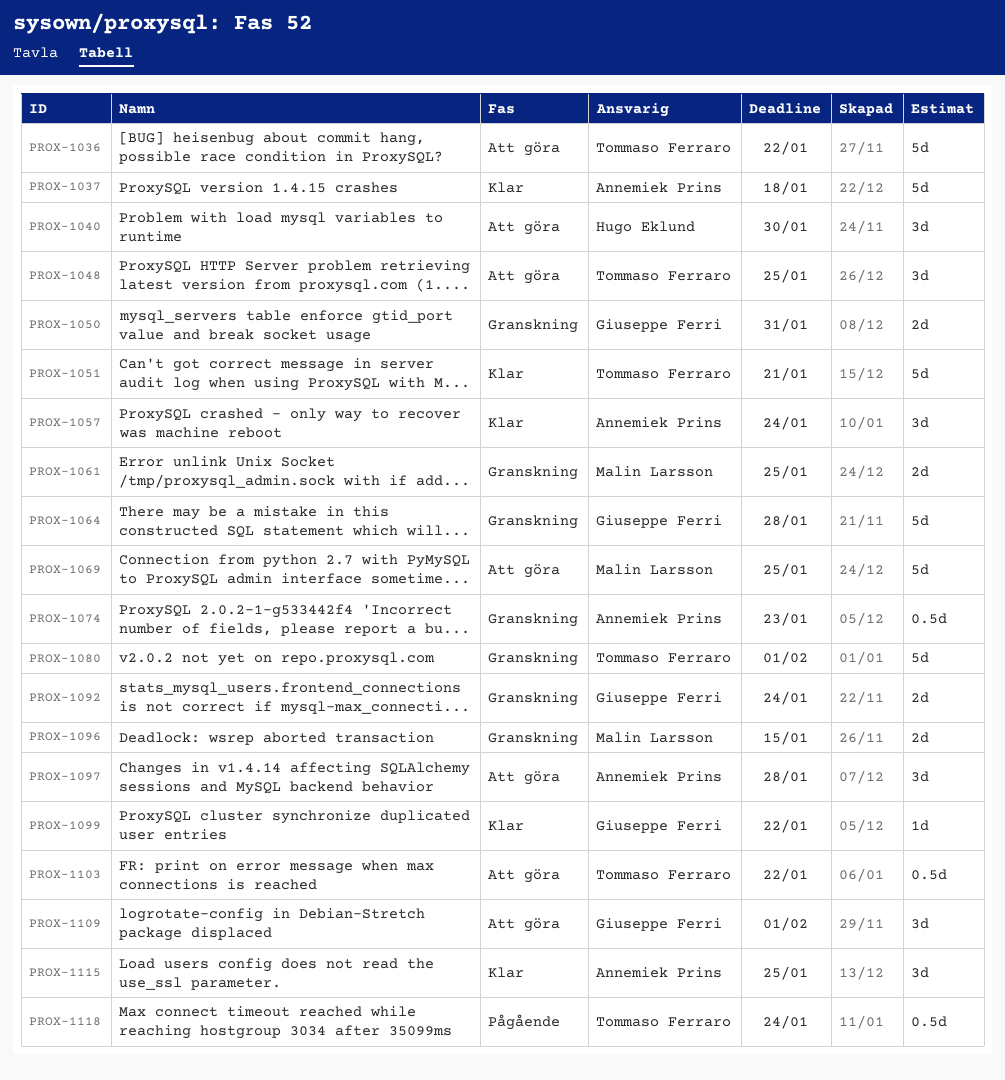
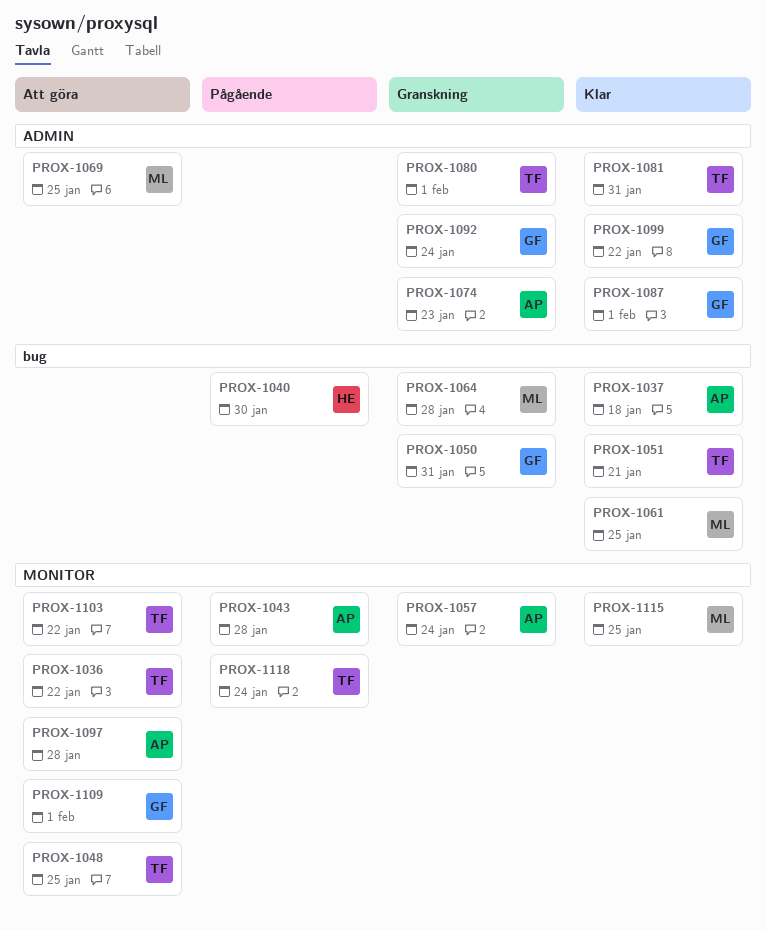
PROX-1040, status: Att göra -> Pågående
PROX-1043: none -> present
PROX-1057, status: Klar -> Granskning
PROX-1061, status: Granskning -> Klar
PROX-1064, owner: Giuseppe Ferri -> Malin Larsson
PROX-1081: none -> present
PROX-1087: none -> present
PROX-1096: present -> none
PROX-1115, owner: Annemiek Prins -> Malin Larsson

